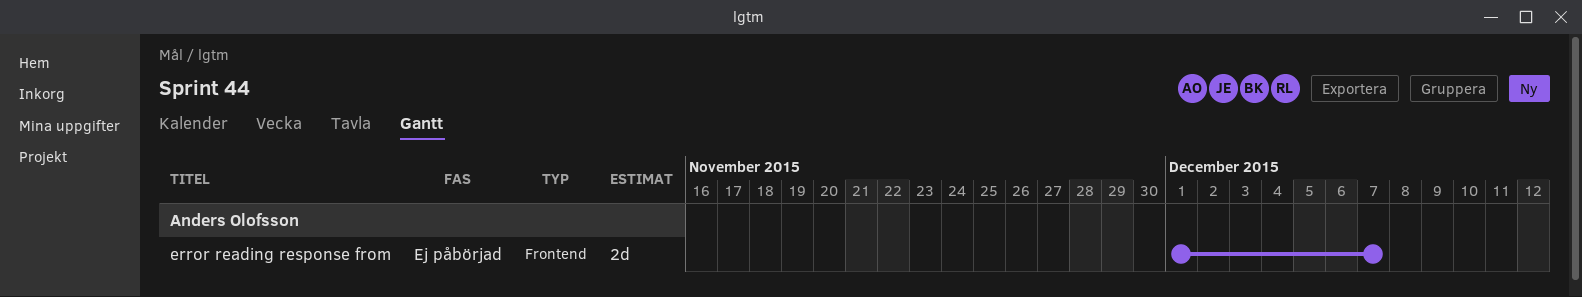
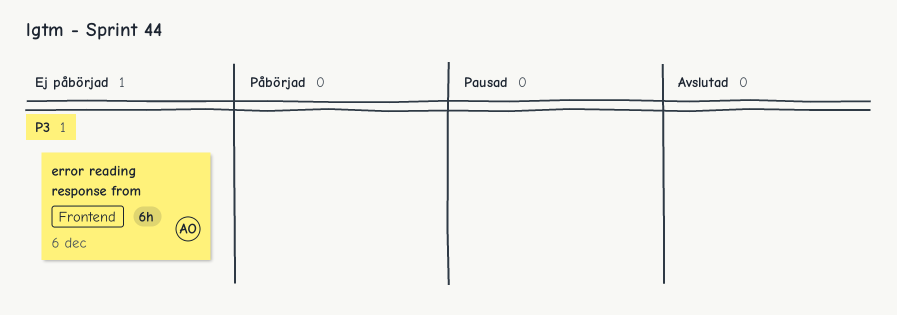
error reading response from, estimate: 2d -> 6h
error reading response from, due: Dec 7 -> Dec 6

